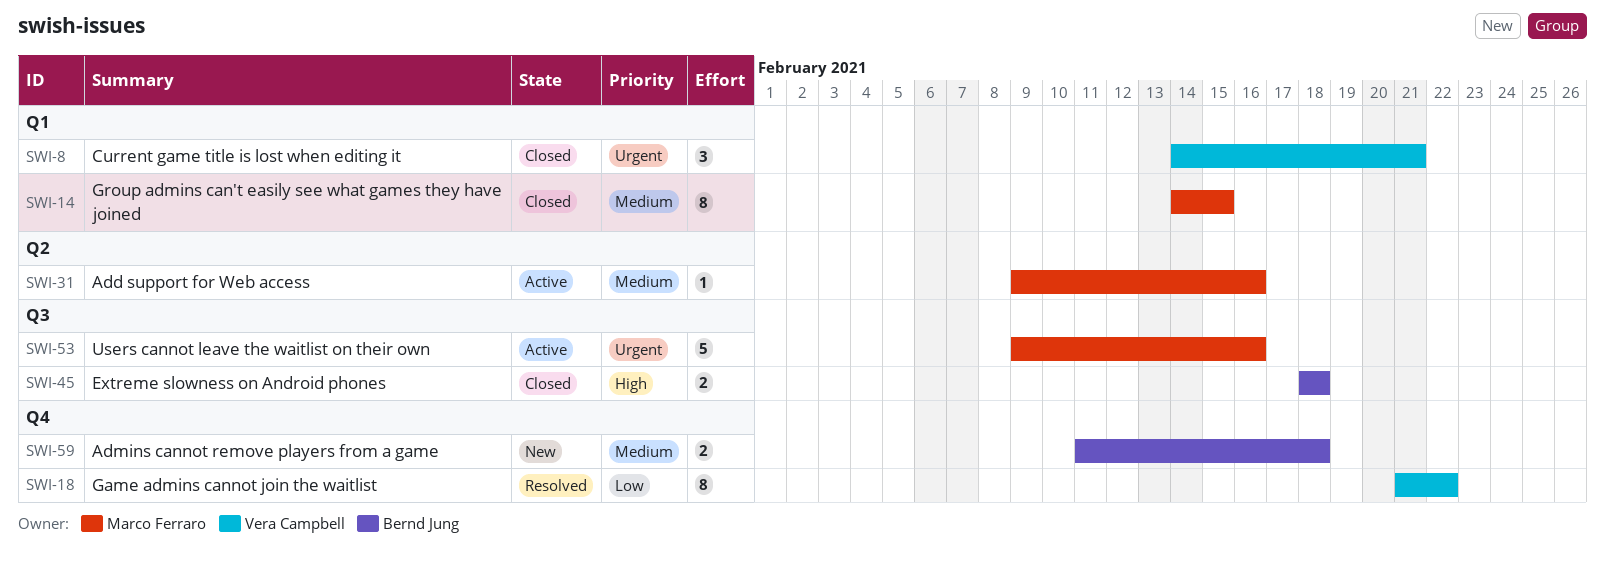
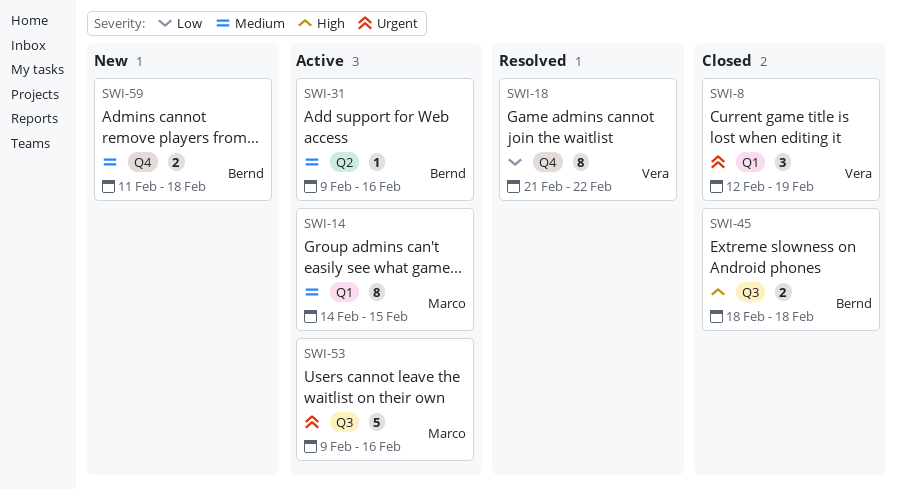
SWI-8, start: Feb 14 -> Feb 12
SWI-8, due: Feb 21 -> Feb 19
SWI-14, status: Closed -> Active
SWI-31, owner: Marco Ferraro -> Bernd Jung

